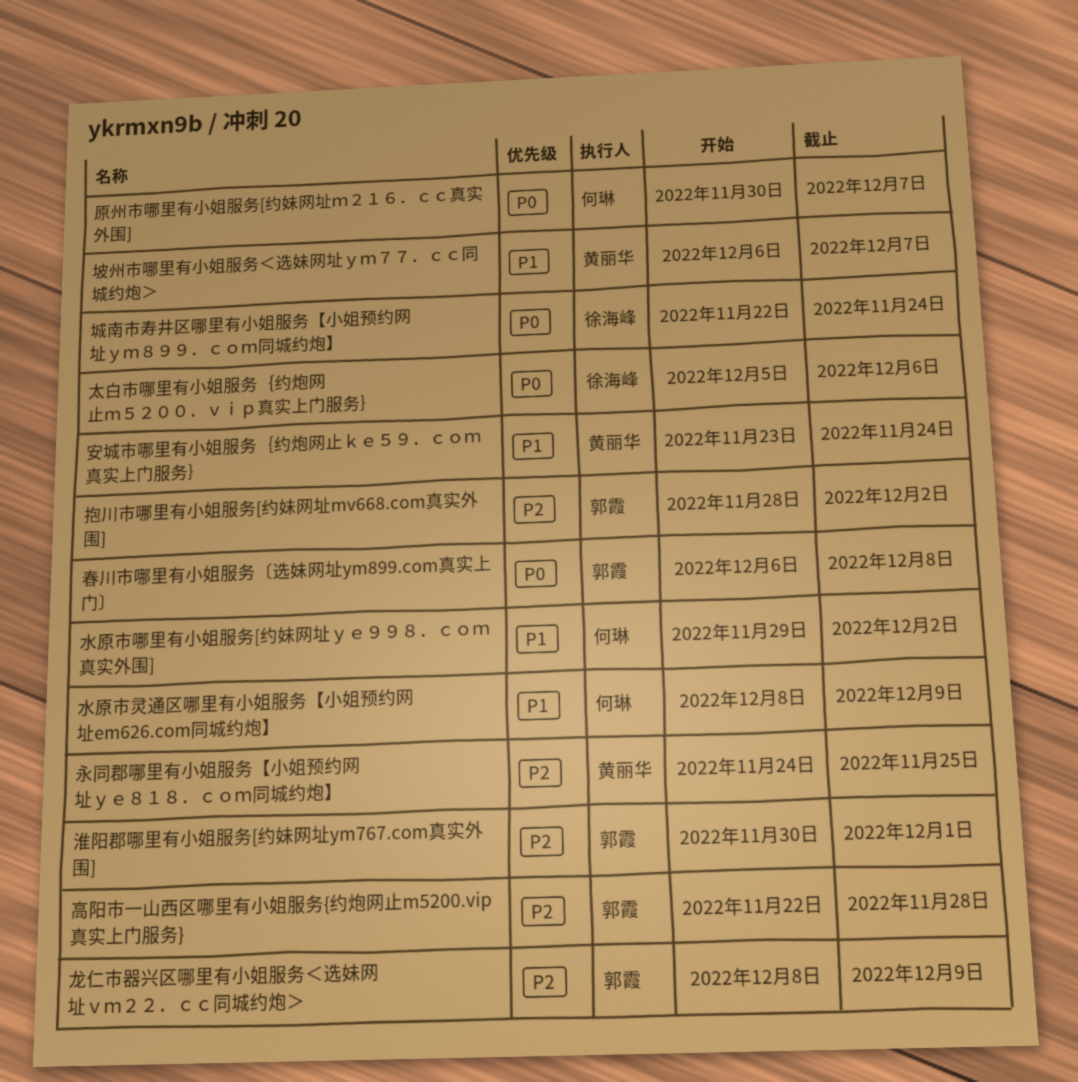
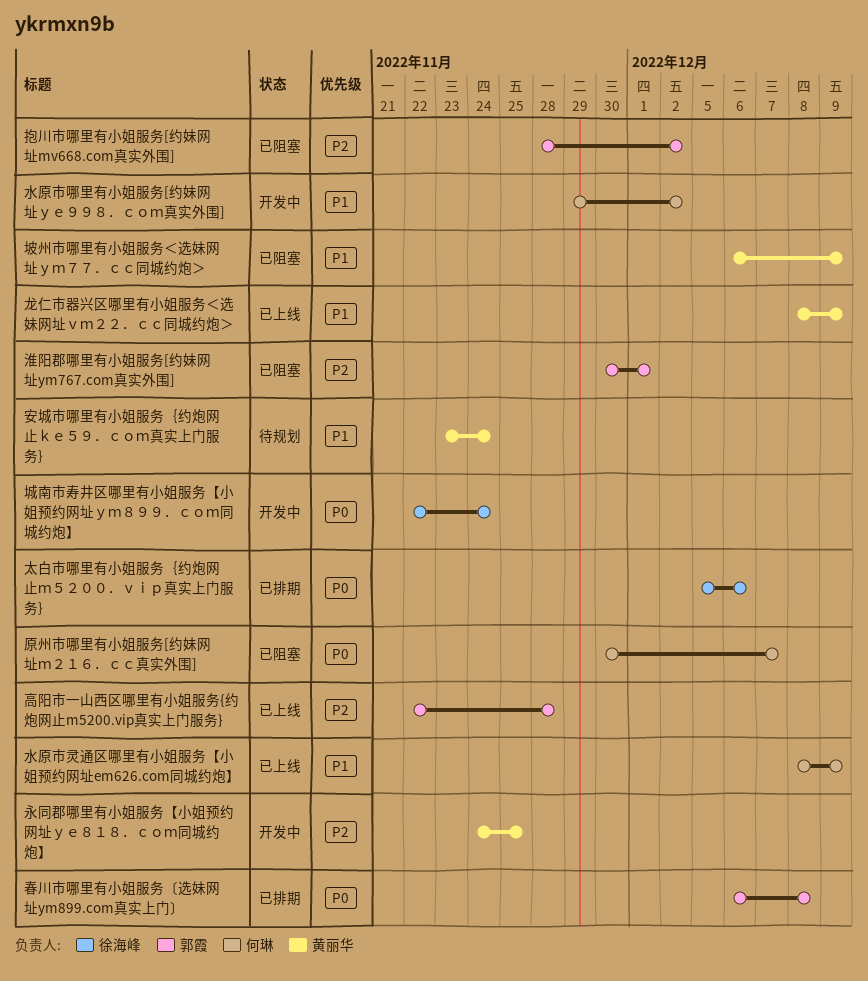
坡州市哪里有小姐服务＜选妹网址ｙｍ７７．ｃｃ同城约炮＞, due: Dec 7 -> Dec 9
龙仁市器兴区哪里有小姐服务＜选妹网址ｖｍ２２．ｃｃ同城约炮＞, owner: 郭霞 -> 黄丽华
龙仁市器兴区哪里有小姐服务＜选妹网址ｖｍ２２．ｃｃ同城约炮＞, priority: P2 -> P1

